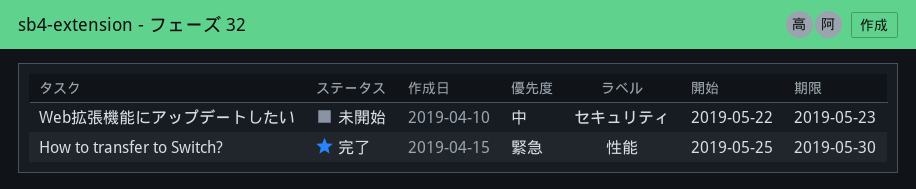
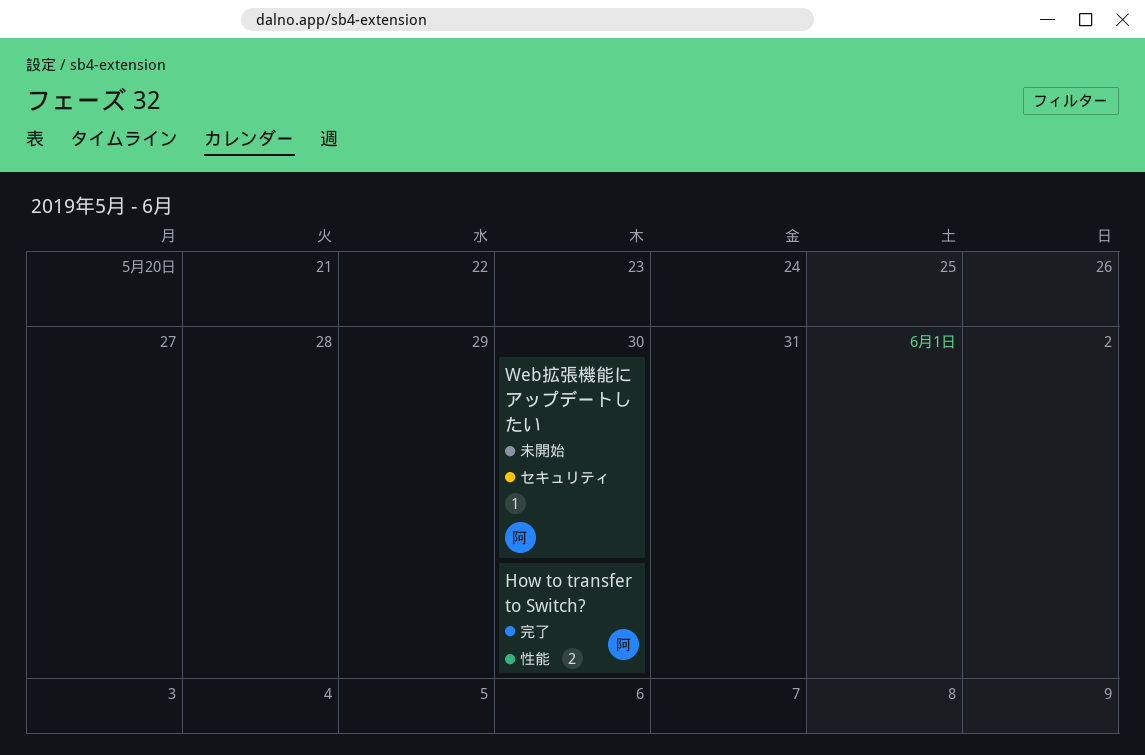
Web拡張機能にアップデートしたい, due: May 23 -> May 30

